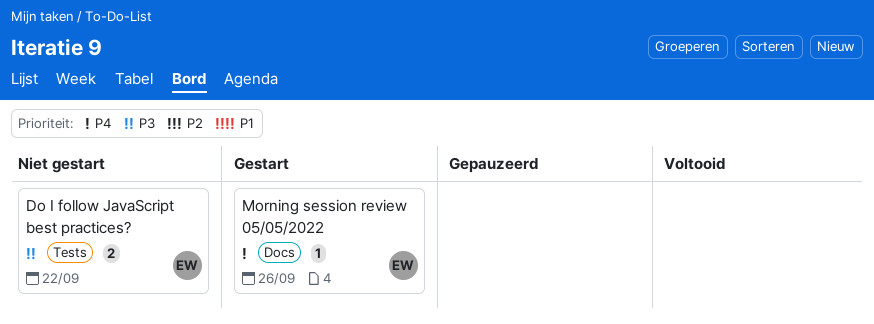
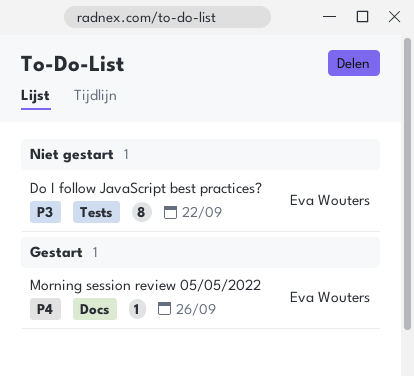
Do I follow JavaScript best practices?, estimate: 2 -> 8

